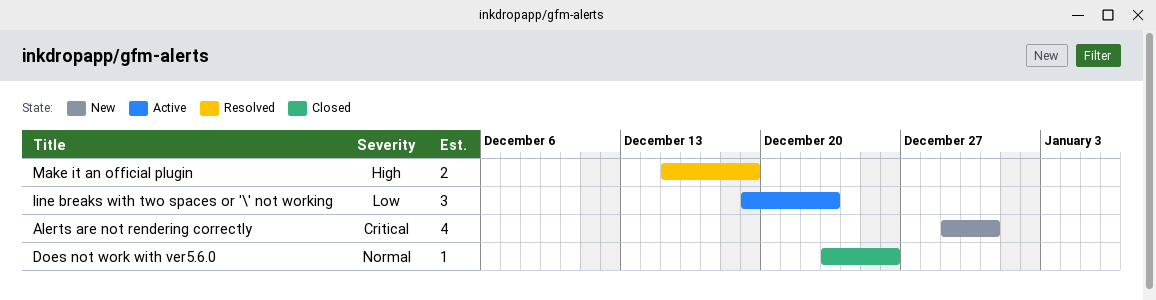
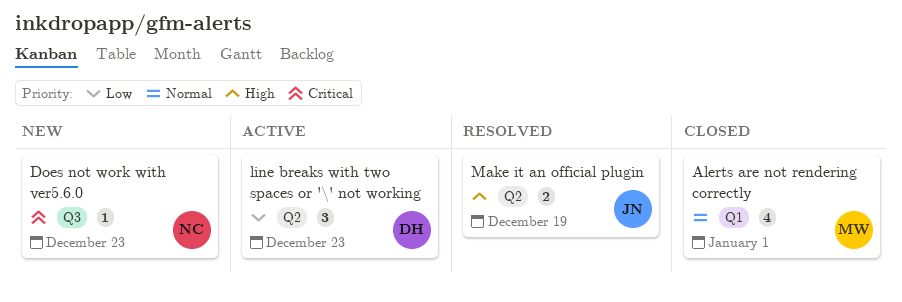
Alerts are not rendering correctly, status: New -> Closed
Alerts are not rendering correctly, priority: Critical -> Normal
Alerts are not rendering correctly, due: Dec 31 -> Jan 1
Does not work with ver5.6.0, status: Closed -> New
Does not work with ver5.6.0, priority: Normal -> Critical
Does not work with ver5.6.0, due: Dec 26 -> Dec 23

